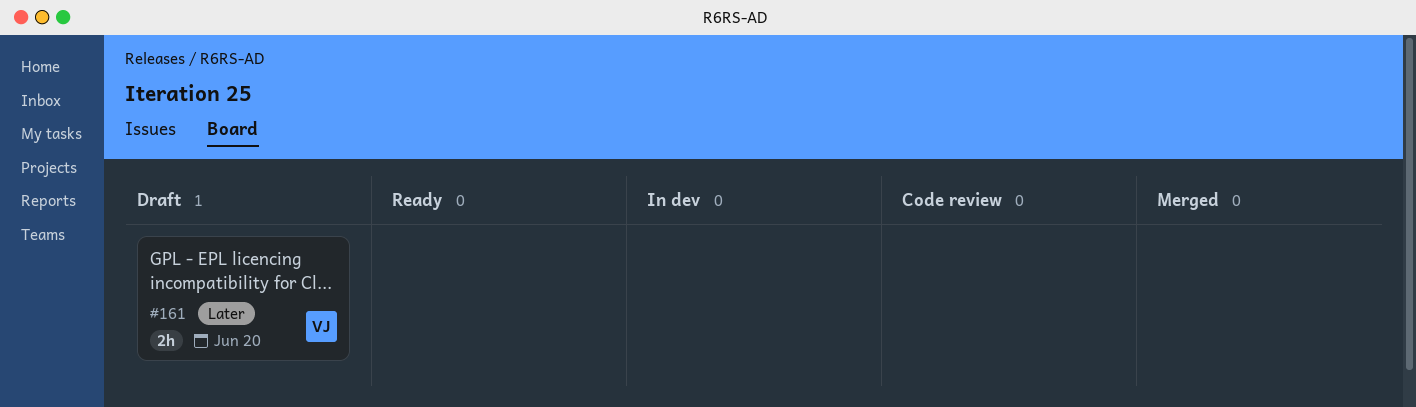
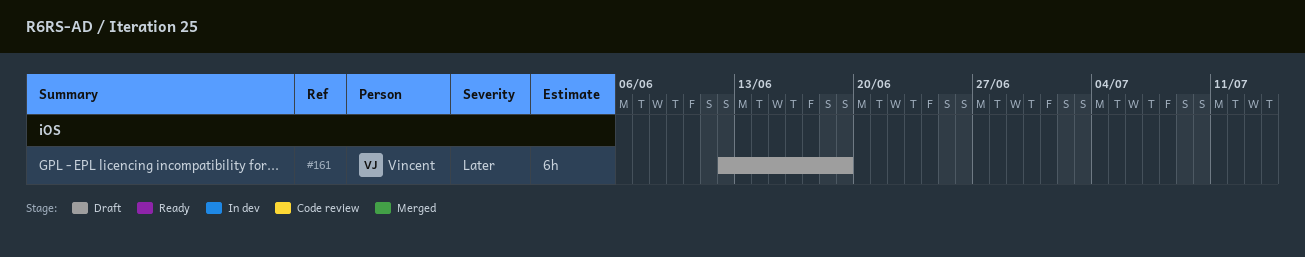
#161, estimate: 2h -> 6h
#161, due: Jun 20 -> Jun 19

